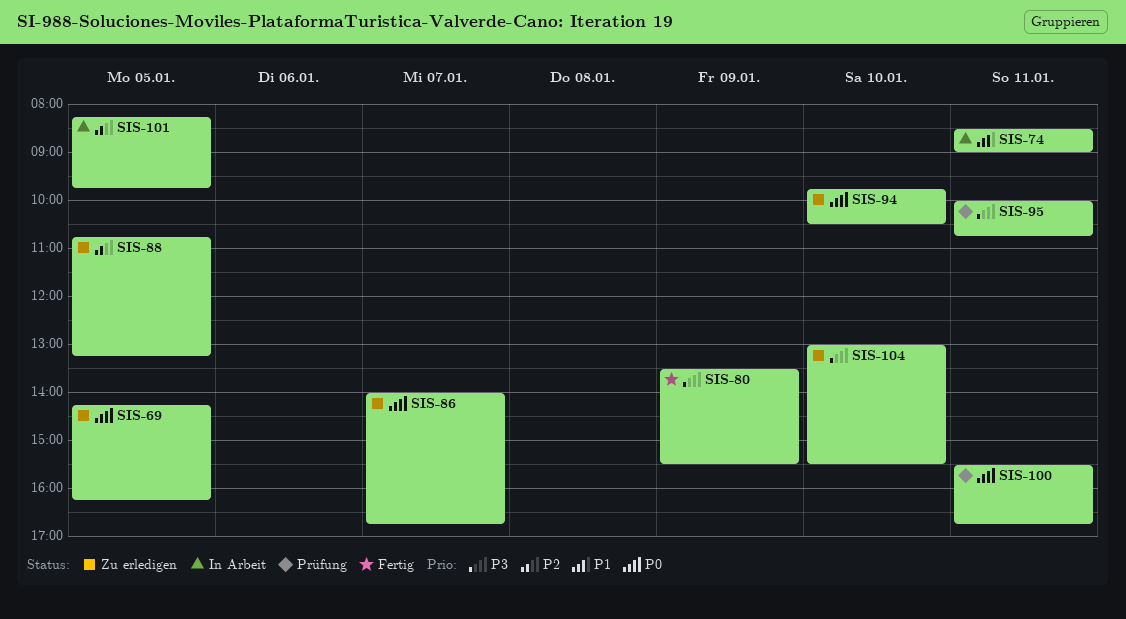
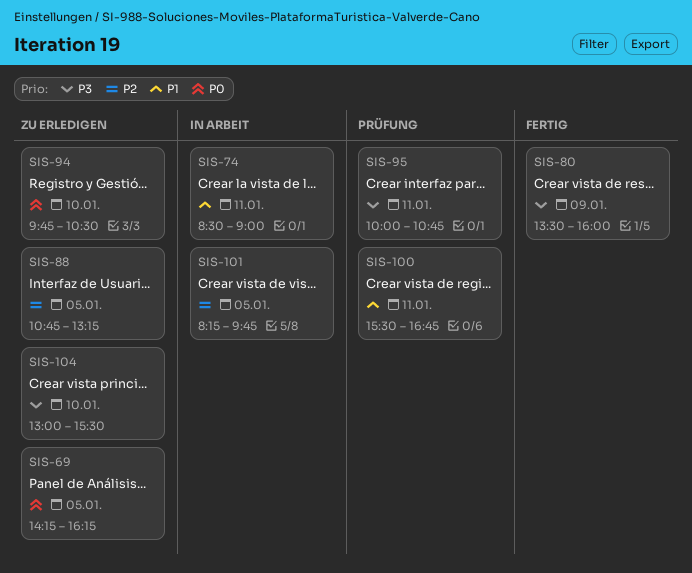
SIS-80, ends: 15:30 -> 16:00
SIS-86: present -> none
SIS-100, priority: P0 -> P1

